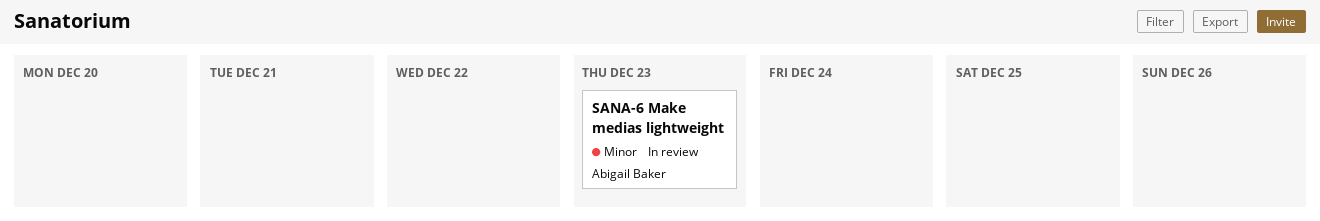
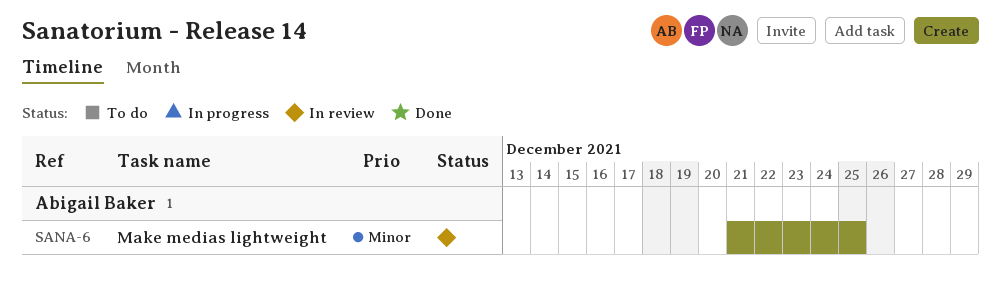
SANA-6, due: Dec 23 -> Dec 25

